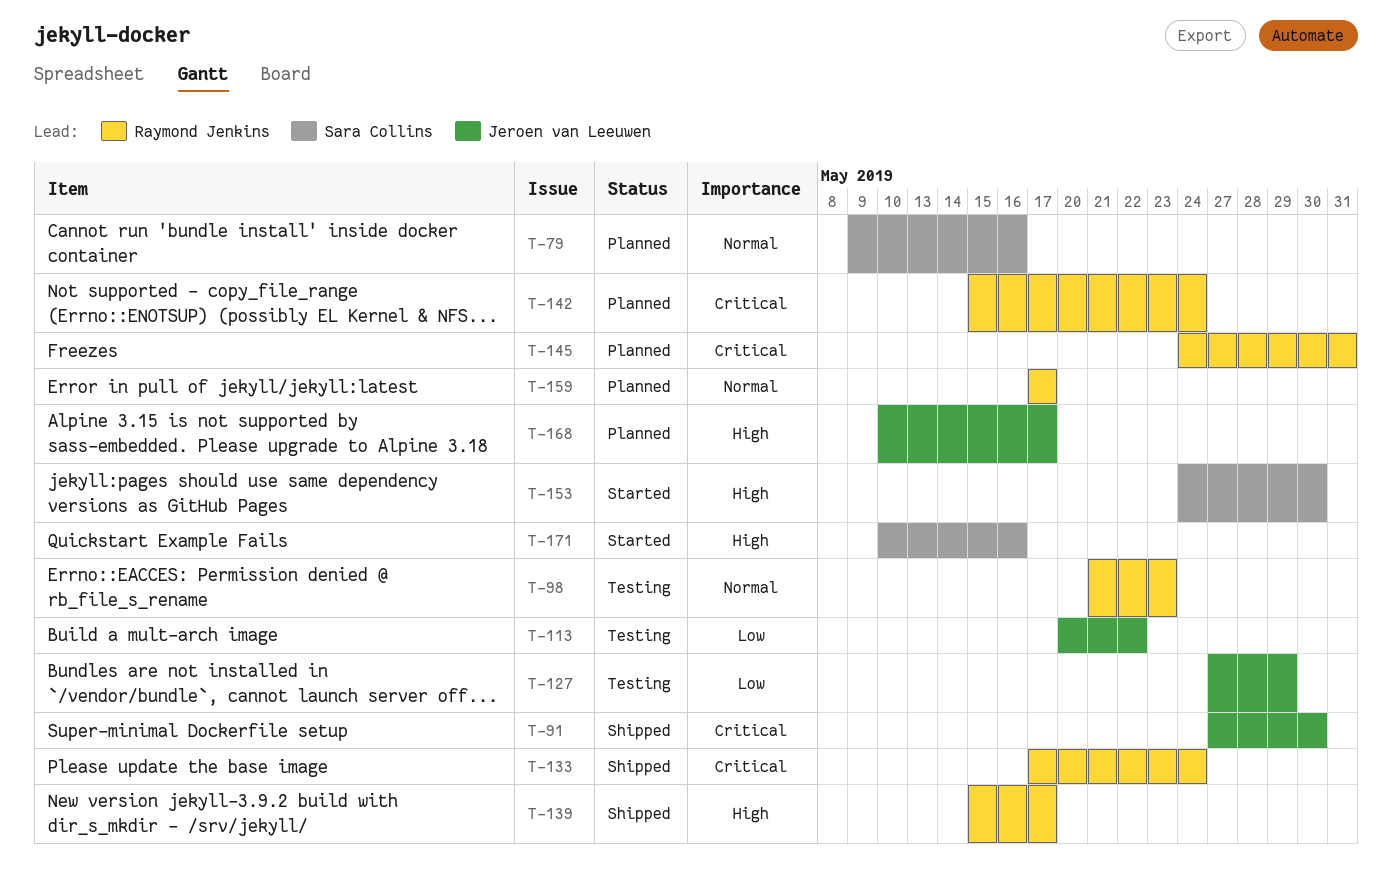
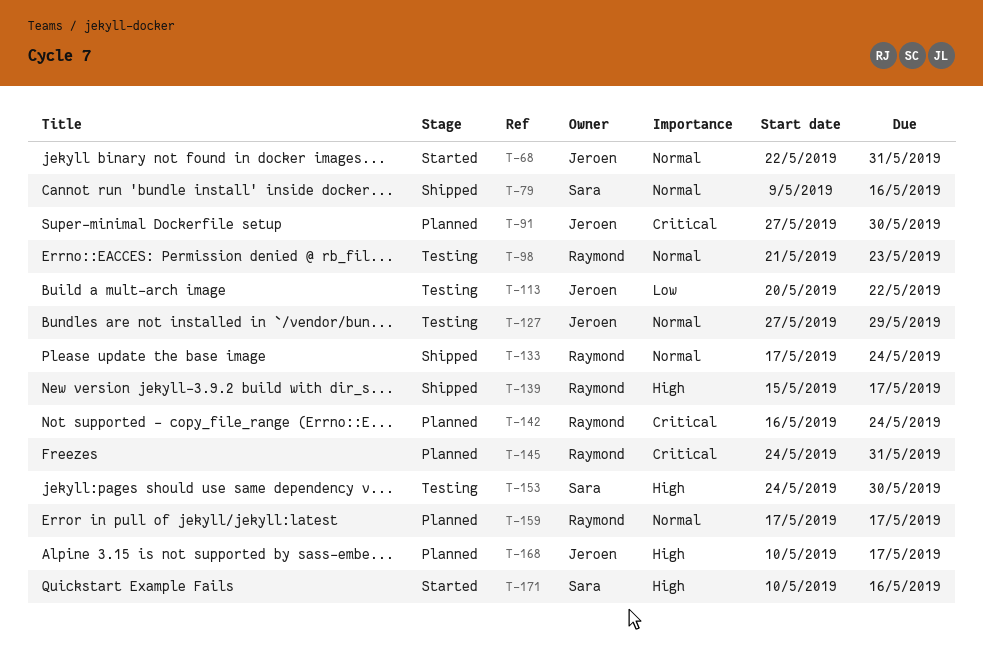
T-68: none -> present
T-79, status: Planned -> Shipped
T-91, status: Shipped -> Planned
T-127, priority: Low -> Normal
T-133, priority: Critical -> Normal
T-142, start: May 15 -> May 16
T-153, status: Started -> Testing

